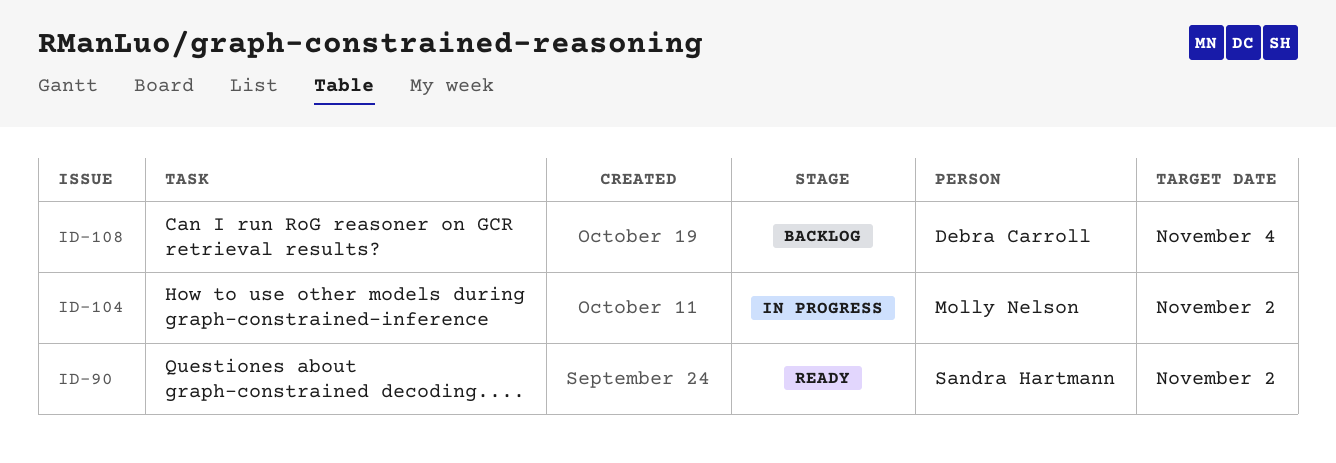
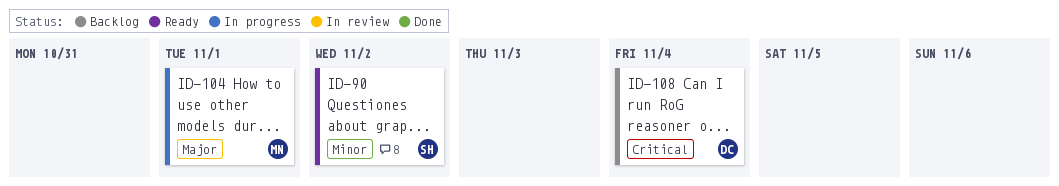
ID-104, due: Nov 2 -> Nov 1

